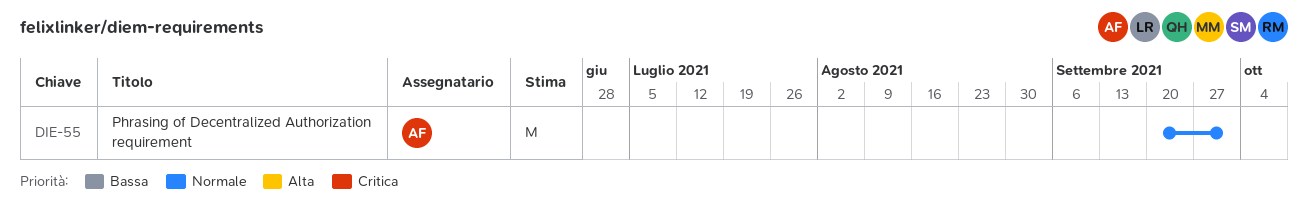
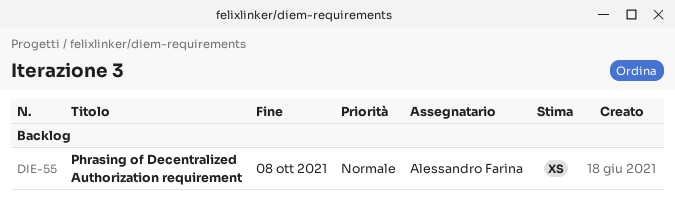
DIE-55, estimate: M -> XS
DIE-55, due: Oct 1 -> Oct 8

